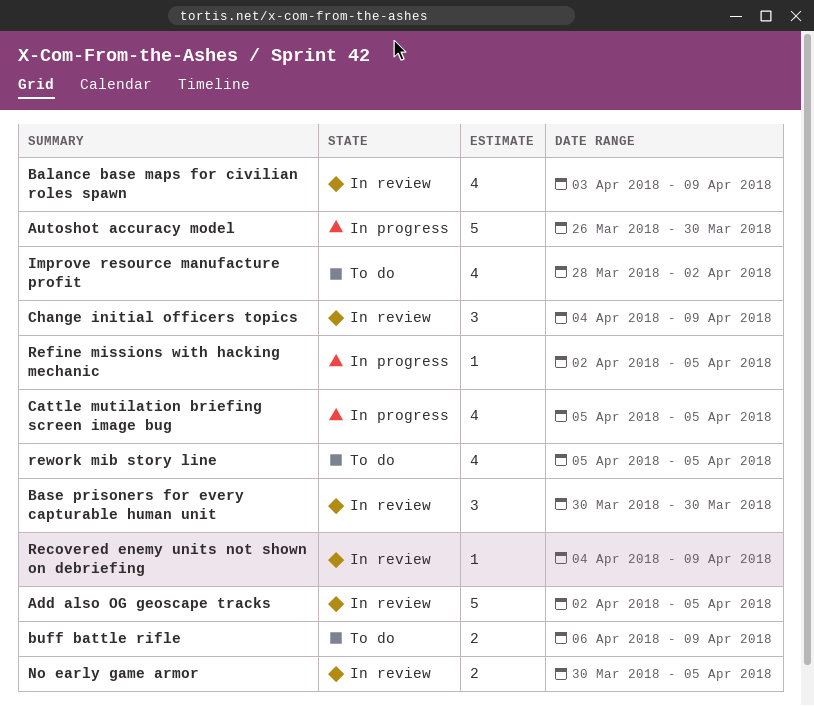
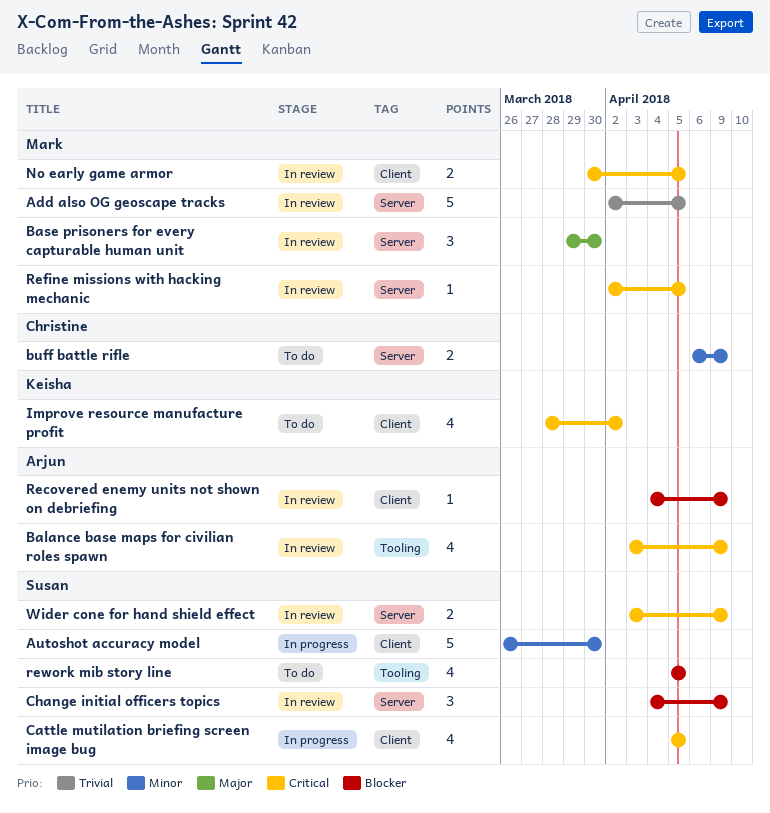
Base prisoners for every capturable human unit, start: Mar 30 -> Mar 29
Refine missions with hacking mechanic, status: In progress -> In review
Wider cone for hand shield effect: none -> present

